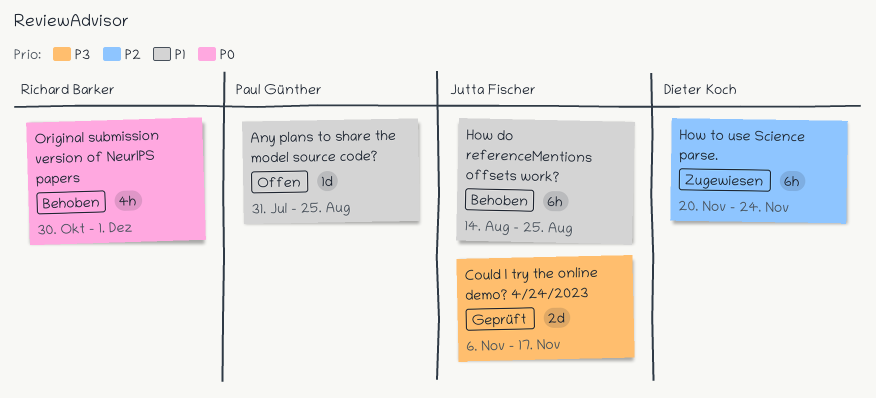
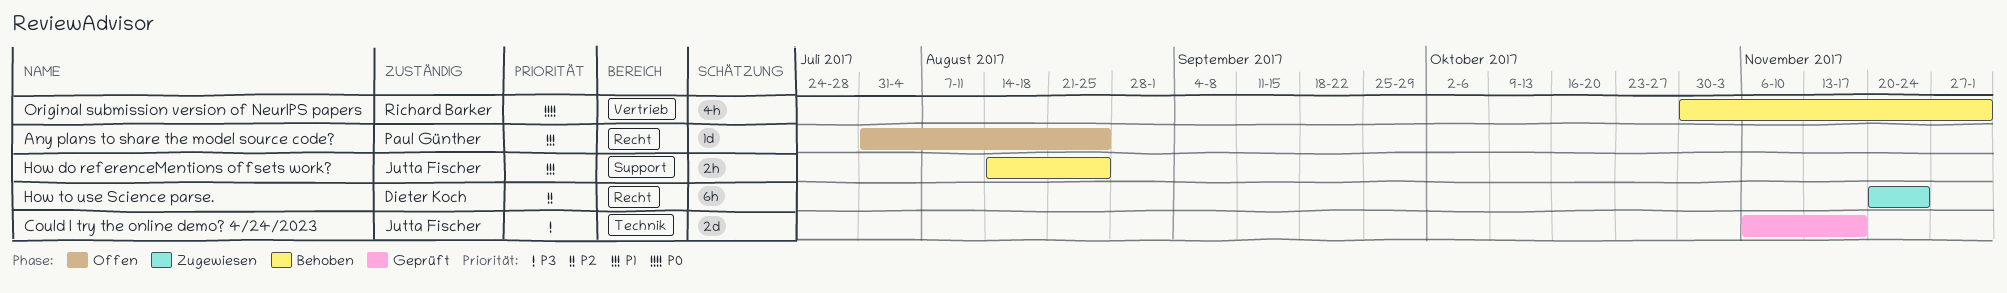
How do referenceMentions offsets work?, estimate: 6h -> 2h

